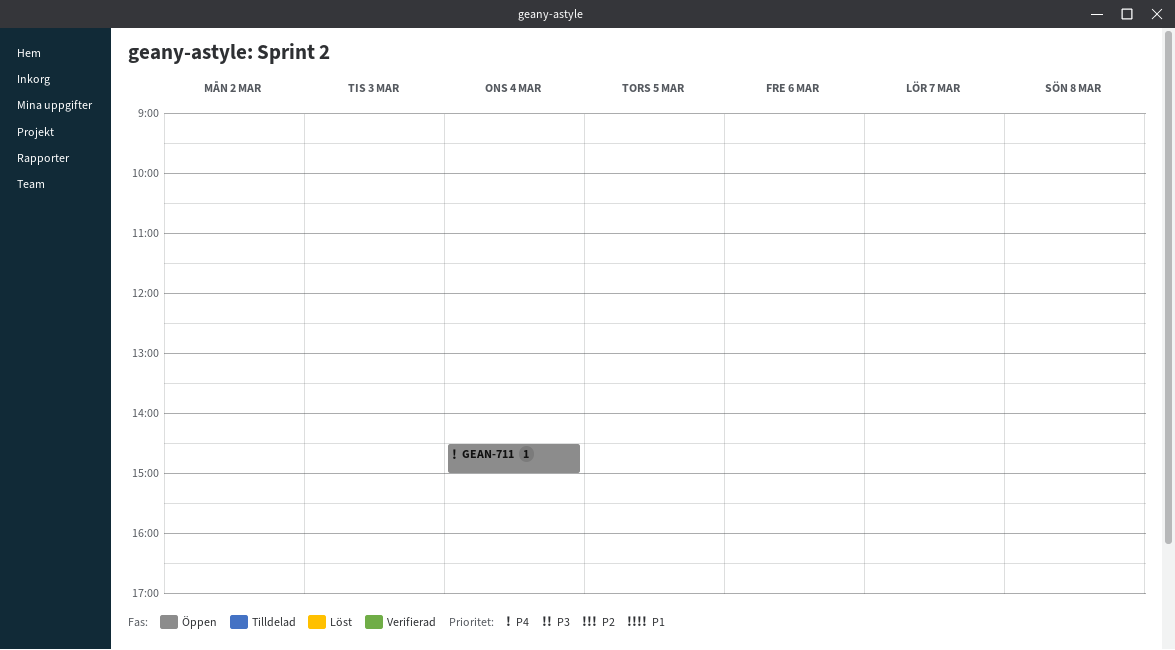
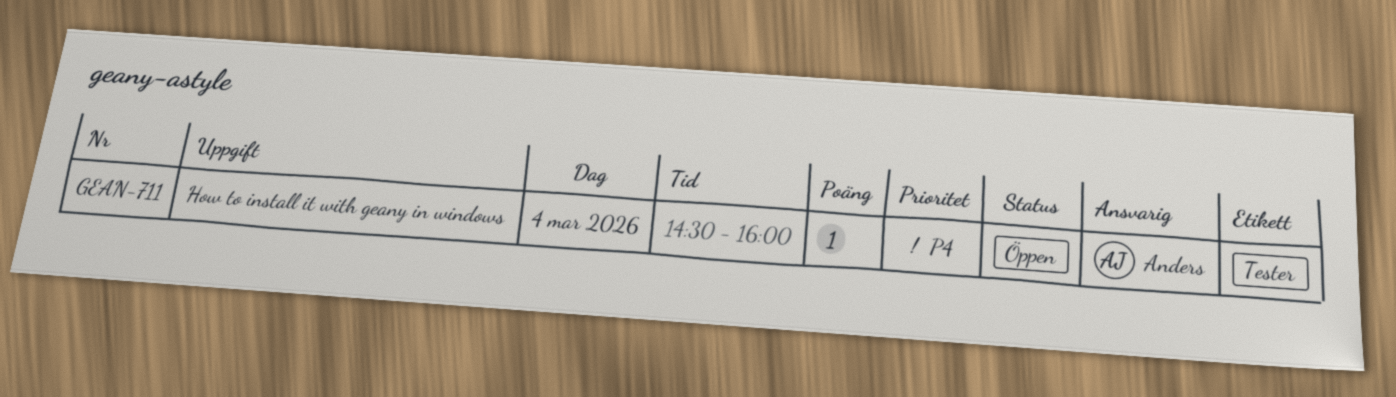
GEAN-711, ends: 15:00 -> 16:00

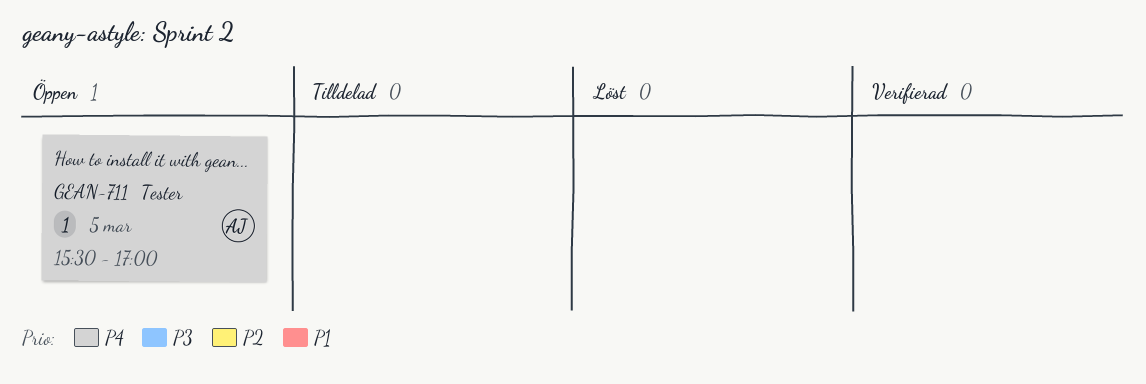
GEAN-711, day: Mar 4 -> Mar 5
GEAN-711, begins: 14:30 -> 15:30
GEAN-711, ends: 16:00 -> 17:00

